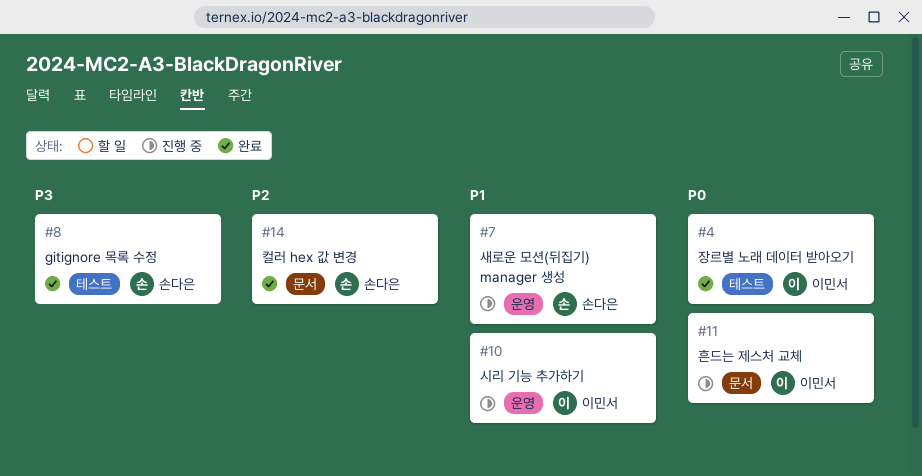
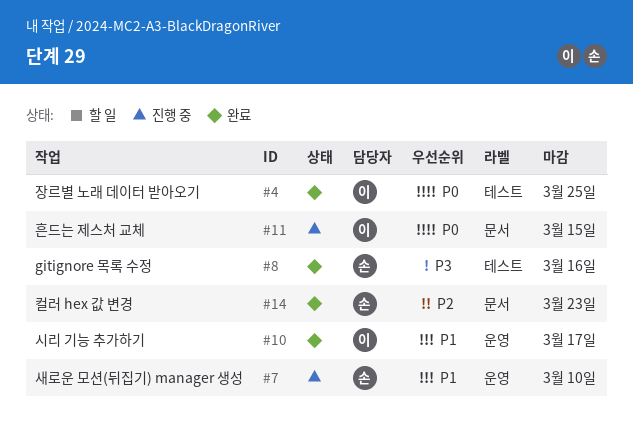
#10, status: 진행 중 -> 완료

